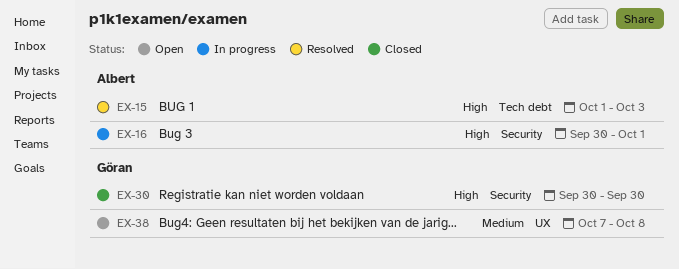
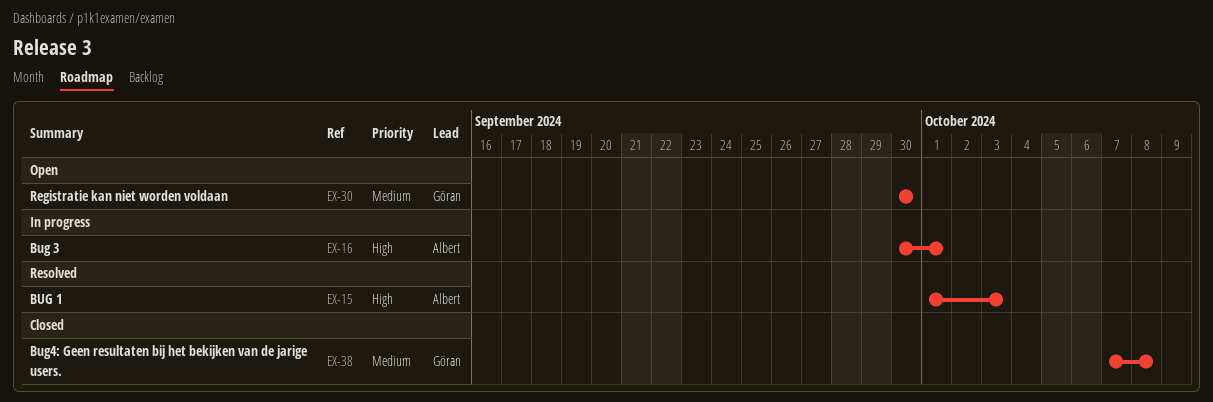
EX-30, status: Closed -> Open
EX-30, priority: High -> Medium
EX-38, status: Open -> Closed

